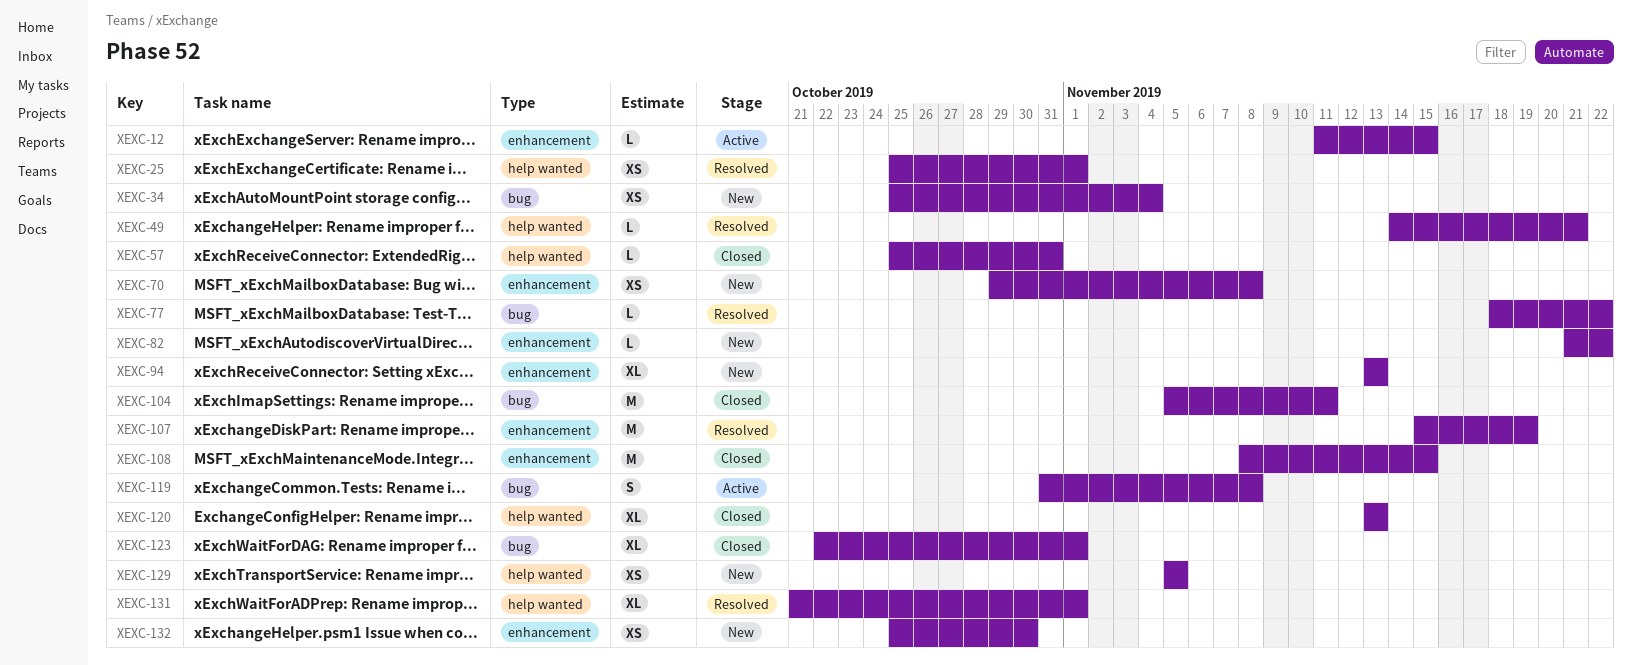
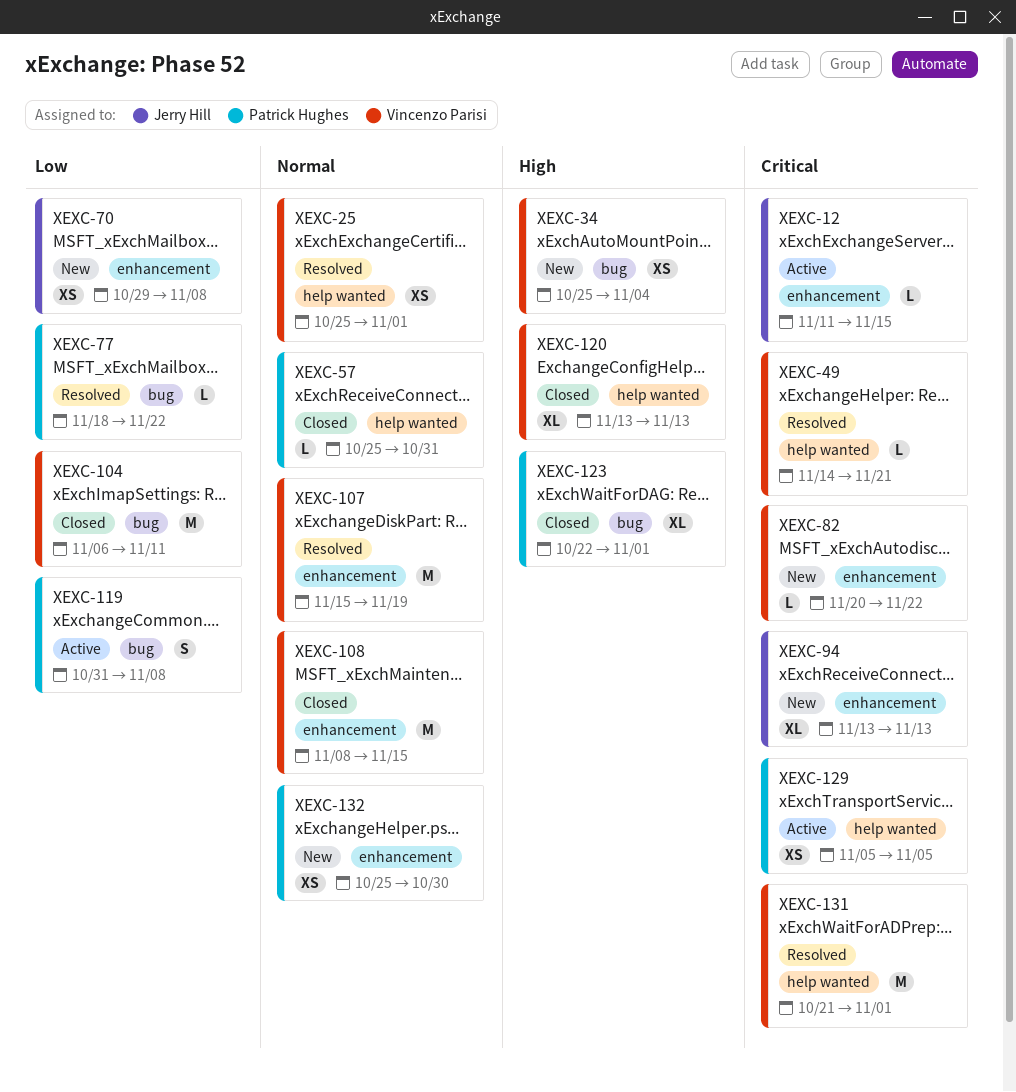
XEXC-82, start: Nov 21 -> Nov 20
XEXC-104, start: Nov 5 -> Nov 6
XEXC-129, status: New -> Active
XEXC-131, estimate: XL -> M

